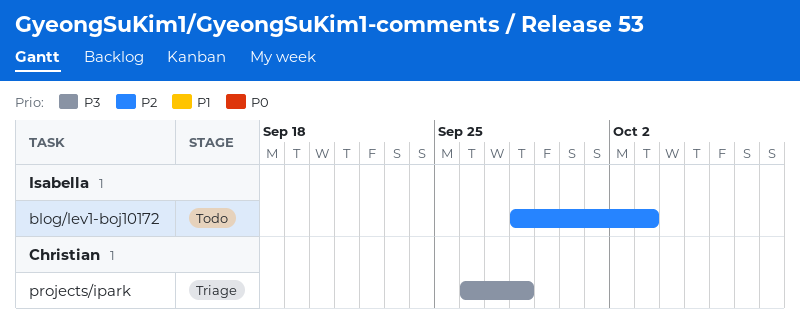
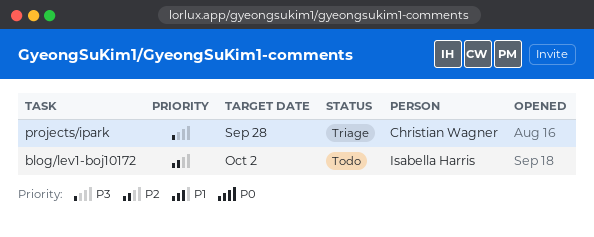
blog/lev1-boj10172, due: Oct 3 -> Oct 2

